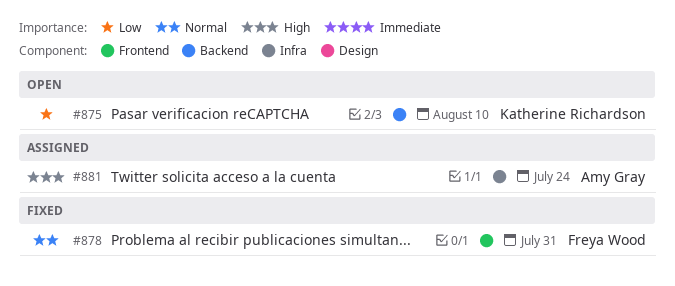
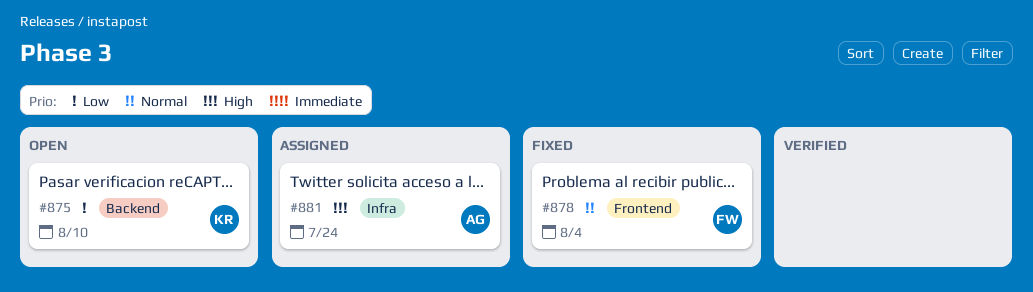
#878, due: Jul 31 -> Aug 4

